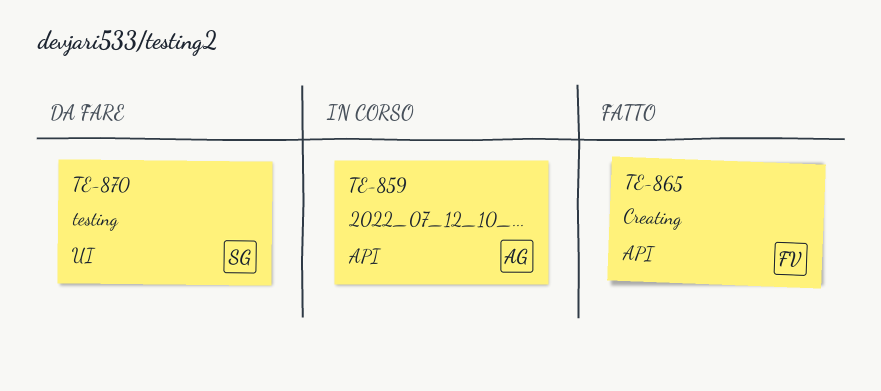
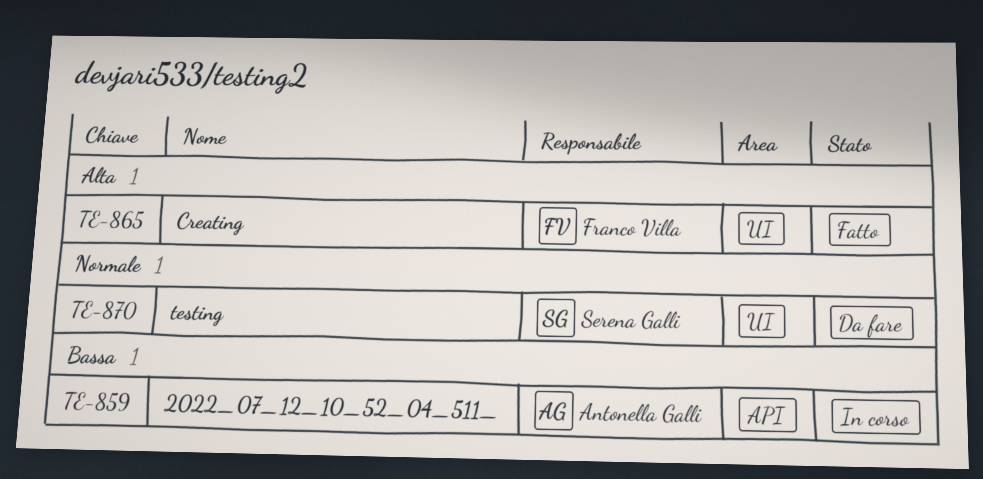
TE-865, label: API -> UI

